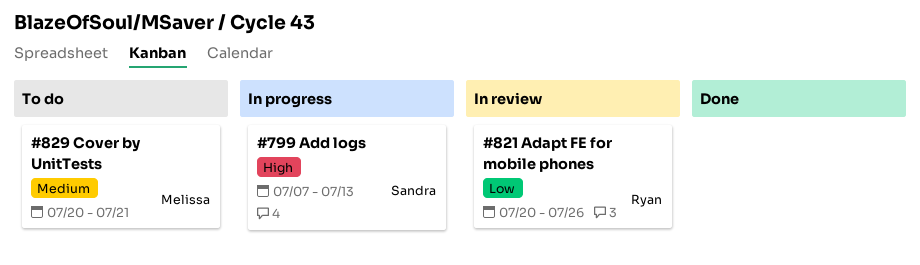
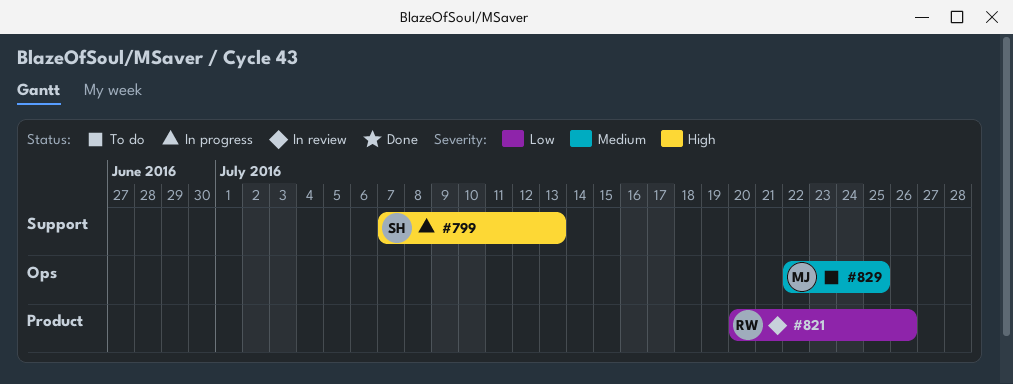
#829, start: Jul 20 -> Jul 22
#829, due: Jul 21 -> Jul 25

